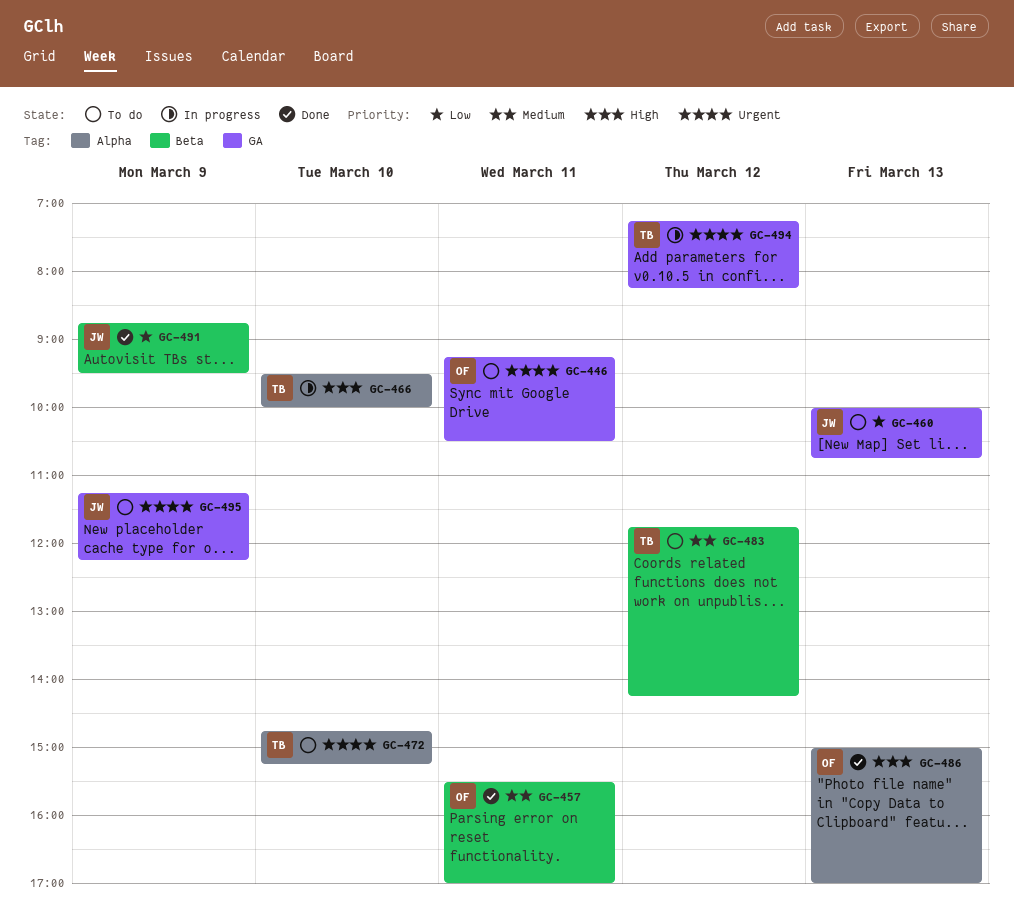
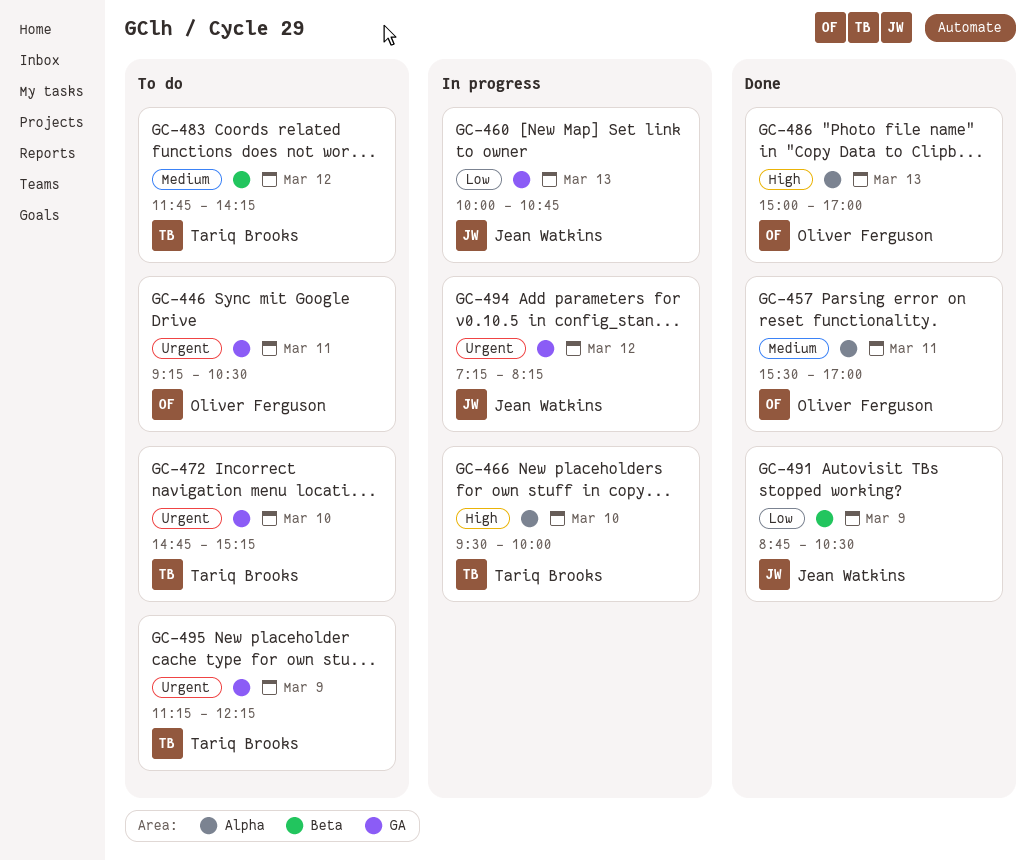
GC-457, label: Beta -> Alpha
GC-460, status: To do -> In progress
GC-472, label: Alpha -> GA
GC-491, ends: 09:30 -> 10:30
GC-494, owner: Tariq Brooks -> Jean Watkins
GC-495, owner: Jean Watkins -> Tariq Brooks

